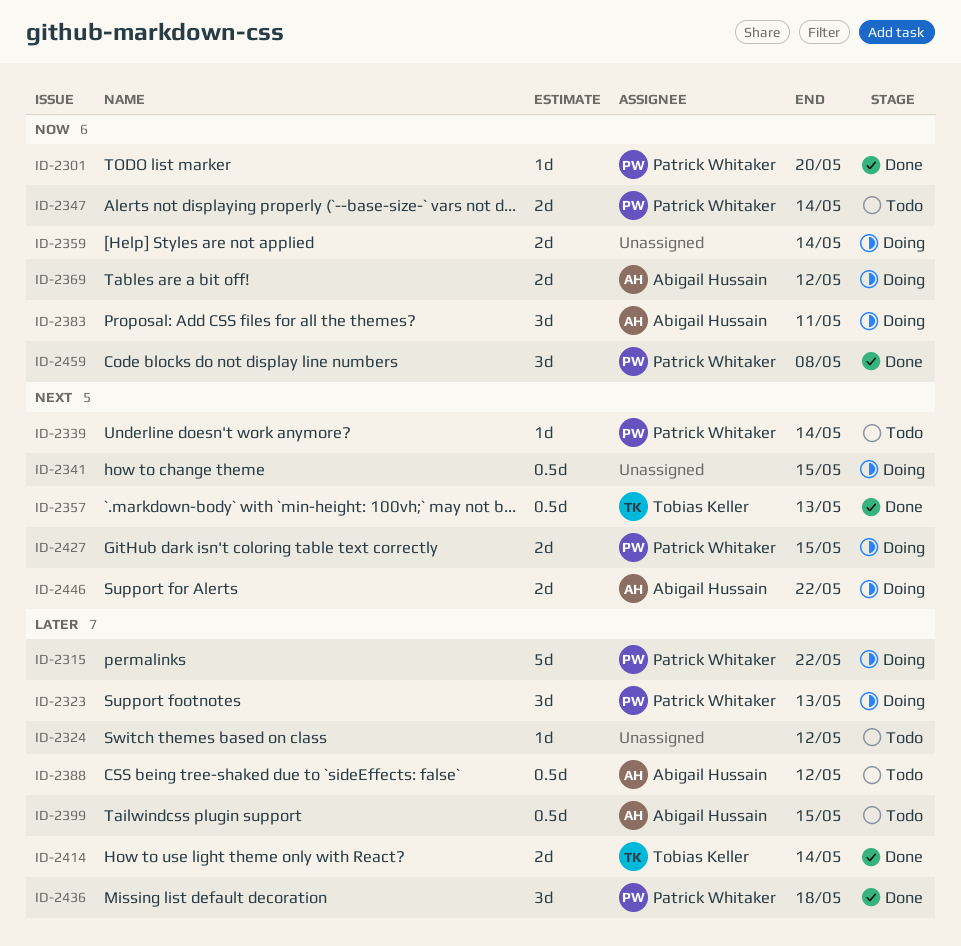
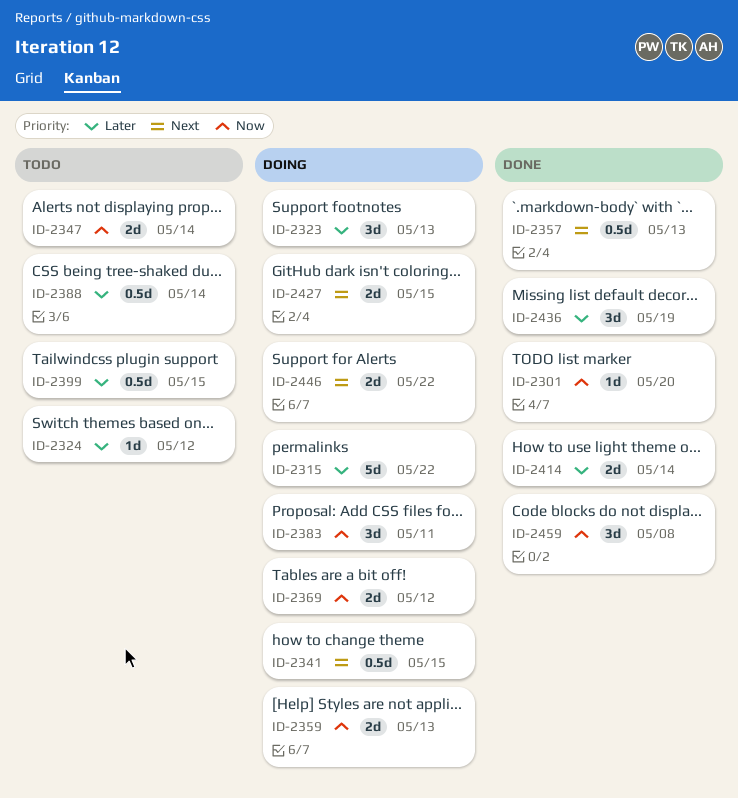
ID-2339: present -> none
ID-2359, due: May 14 -> May 13
ID-2388, due: May 12 -> May 14
ID-2436, due: May 18 -> May 19

